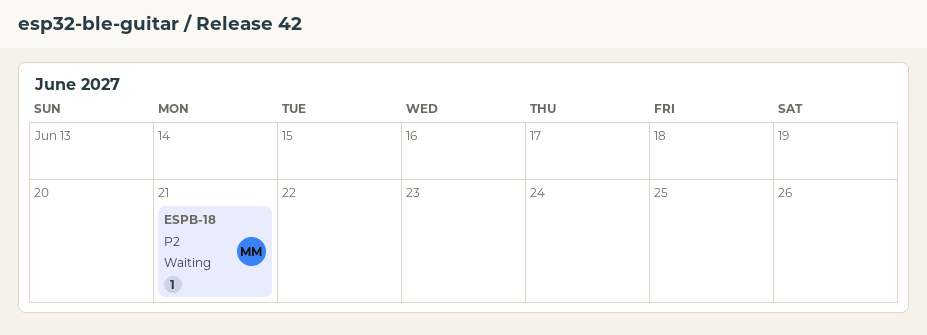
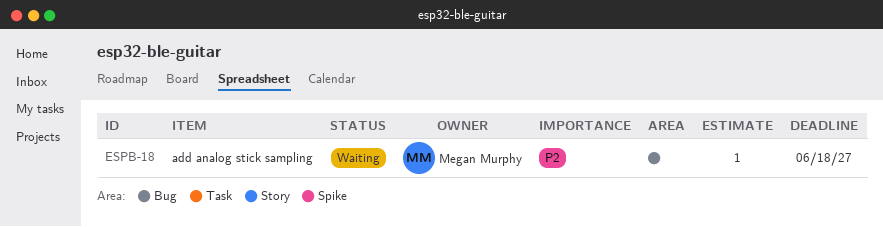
ESPB-18, due: Jun 21 -> Jun 18

